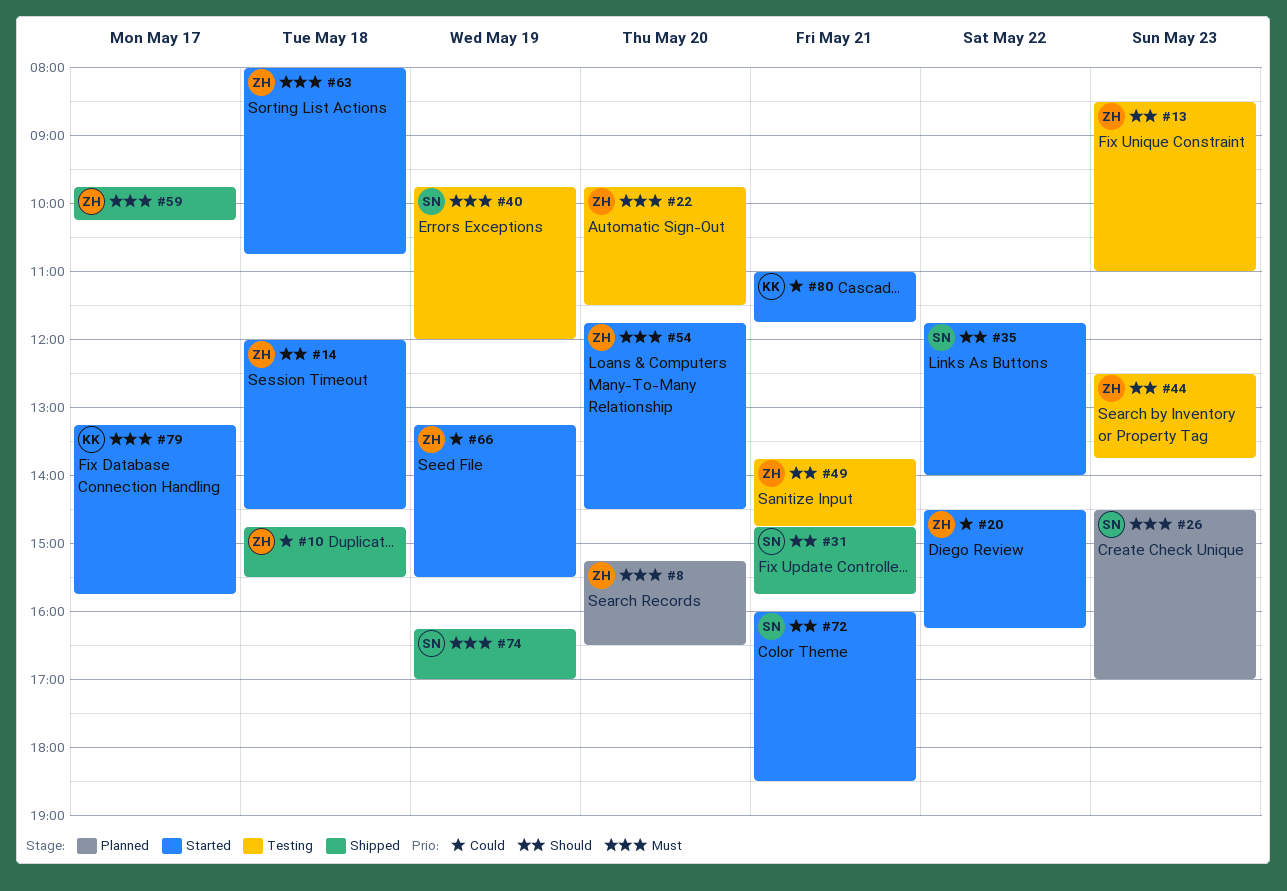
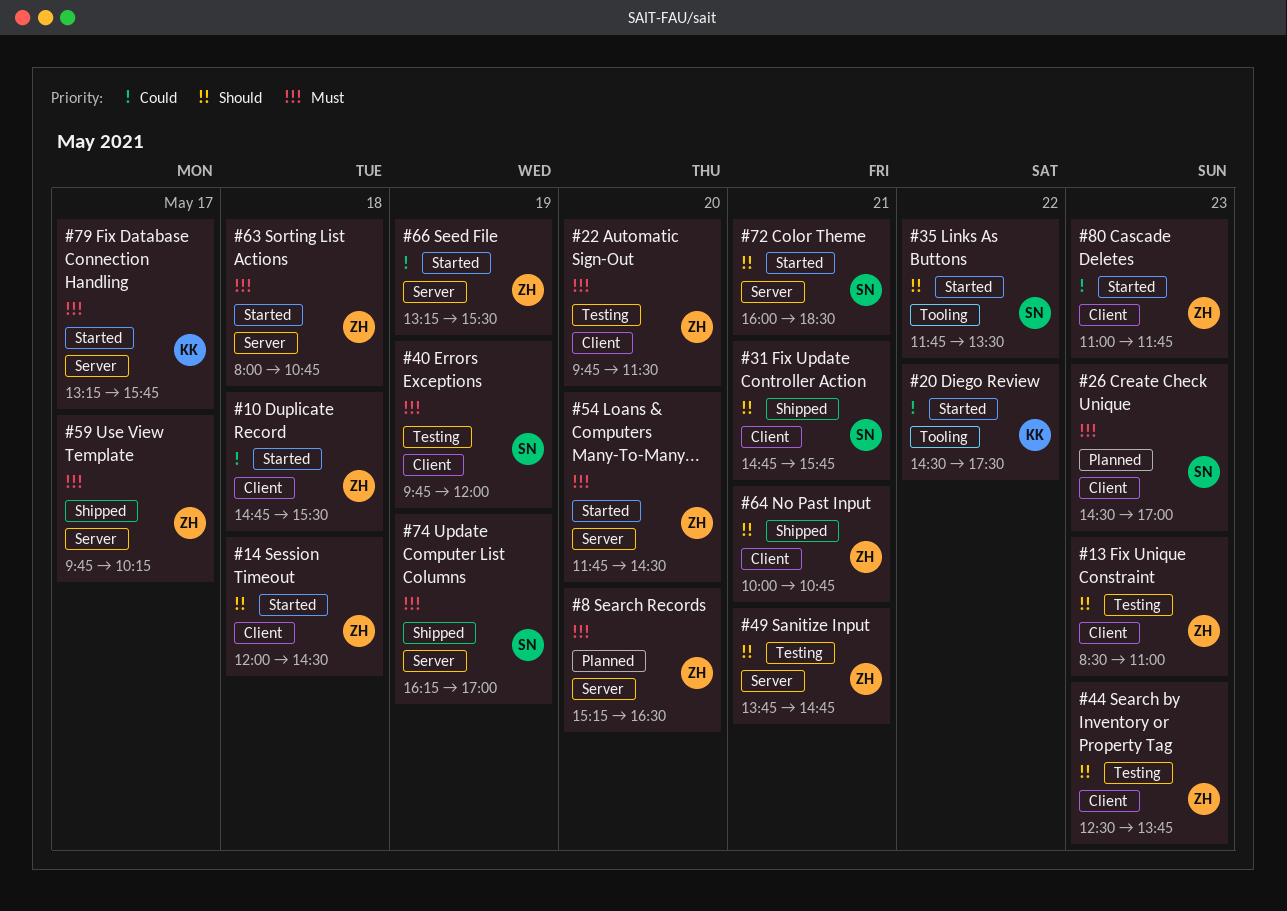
#10, status: Shipped -> Started
#20, owner: ZH -> KK
#20, ends: 16:15 -> 17:30
#35, ends: 14:00 -> 13:30
#64: none -> present
#80, owner: KK -> ZH
#80, day: May 21 -> May 23

